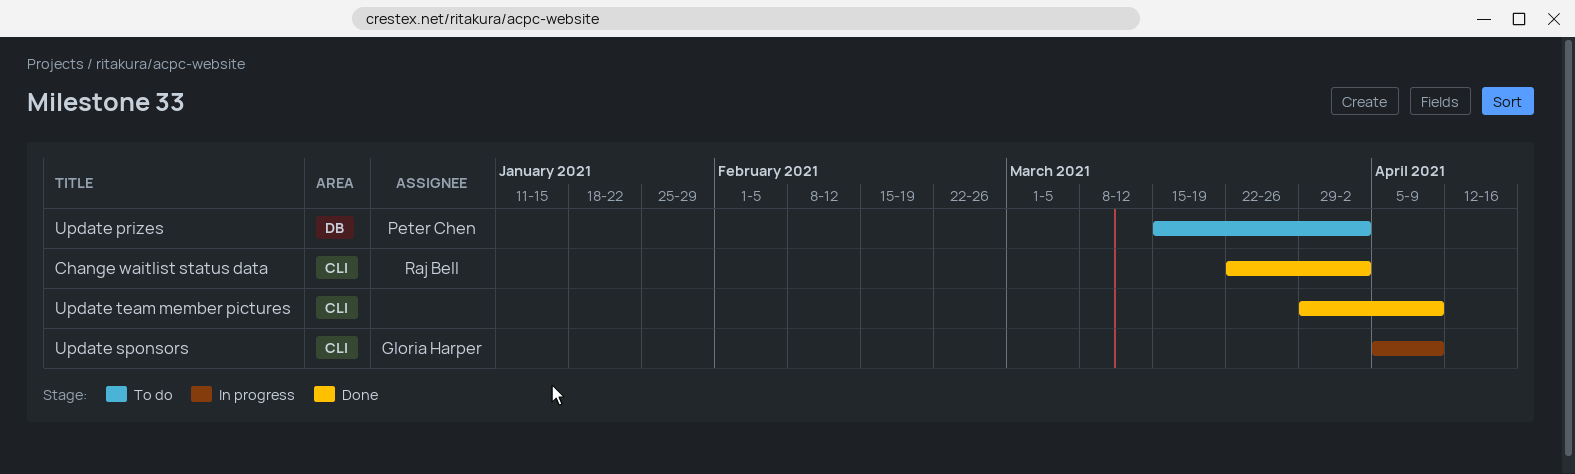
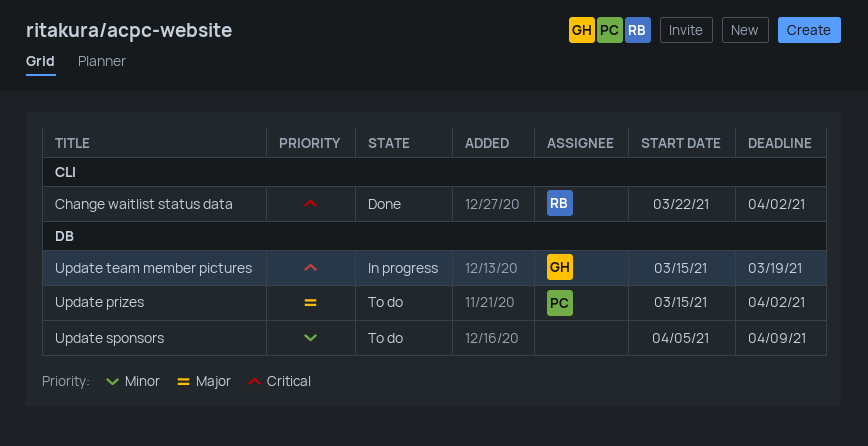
Update sponsors, status: In progress -> To do
Update sponsors, owner: Gloria Harper -> none
Update sponsors, label: CLI -> DB
Update team member pictures, status: Done -> In progress
Update team member pictures, owner: none -> Gloria Harper
Update team member pictures, label: CLI -> DB
Update team member pictures, start: Mar 29 -> Mar 15
Update team member pictures, due: Apr 9 -> Mar 19

